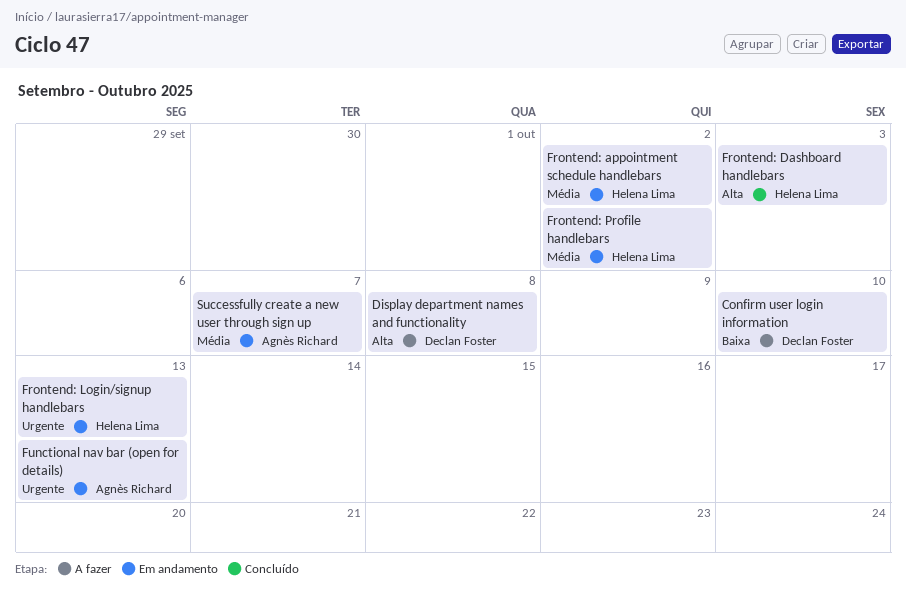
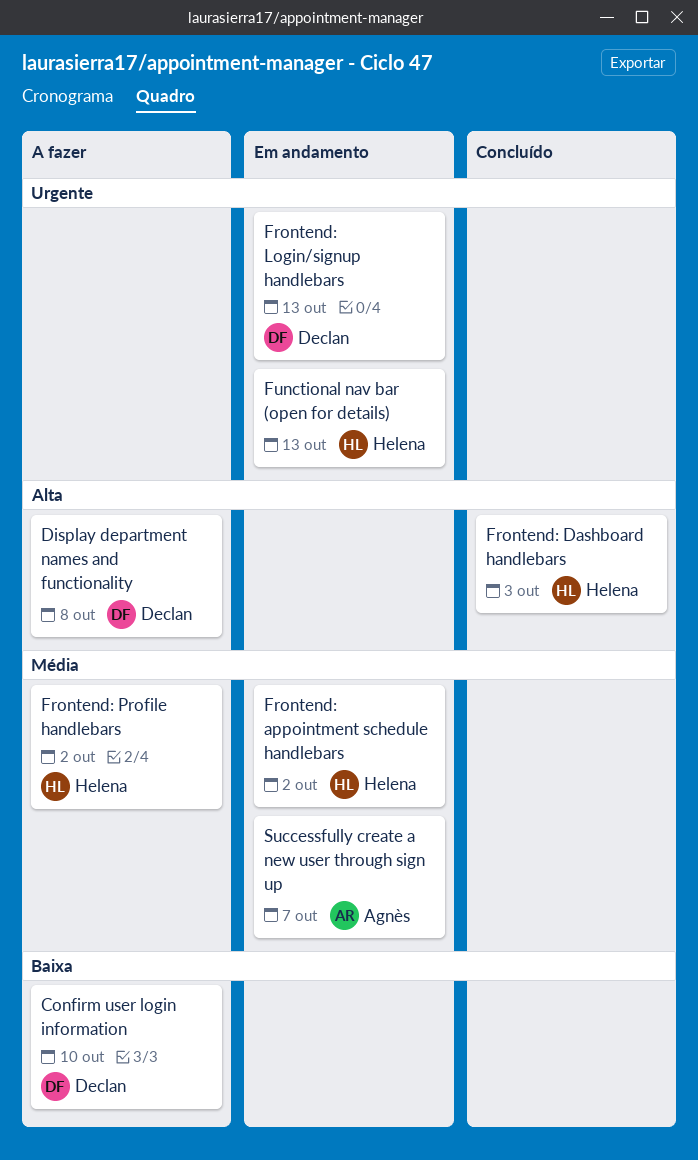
Frontend: Login/signup handlebars, owner: Helena Lima -> Declan Foster
Frontend: Profile handlebars, status: Em andamento -> A fazer
Functional nav bar (open for details), owner: Agnès Richard -> Helena Lima

